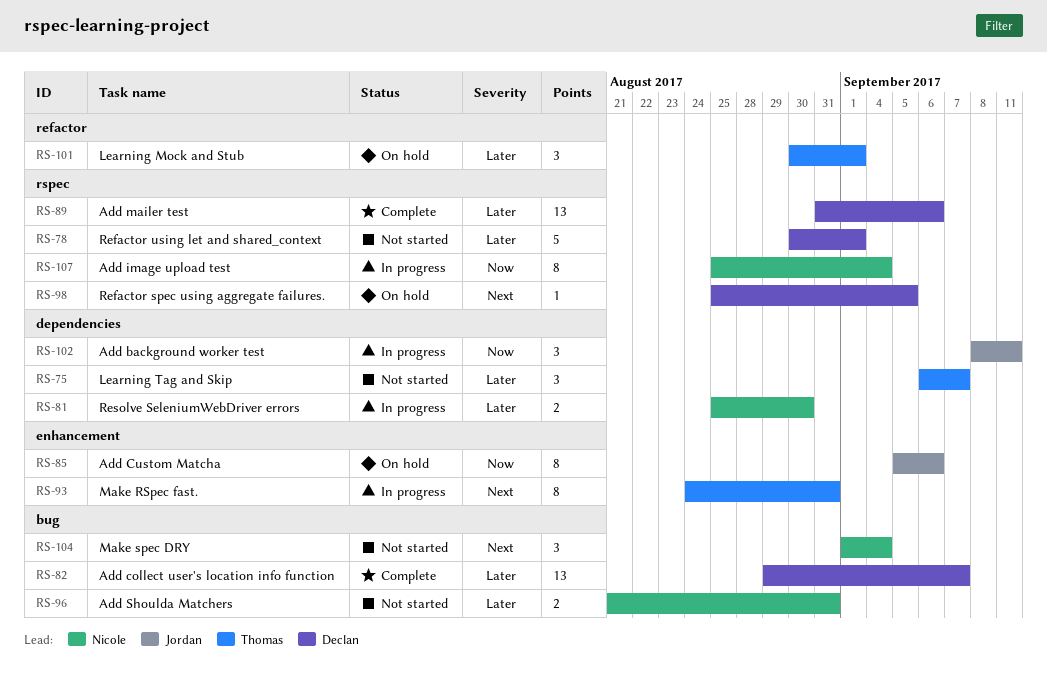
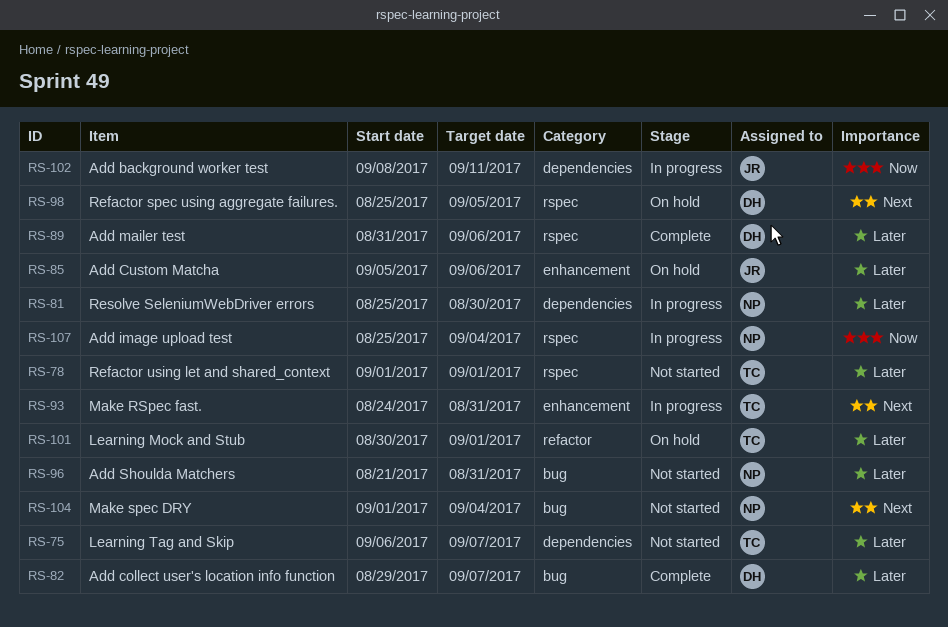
RS-78, owner: Declan -> Thomas
RS-78, start: Aug 30 -> Sep 1
RS-85, priority: Now -> Later

